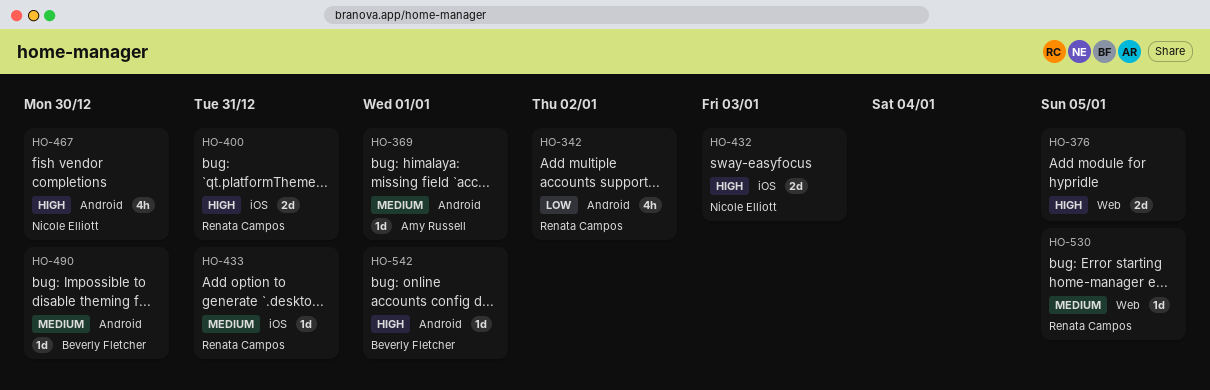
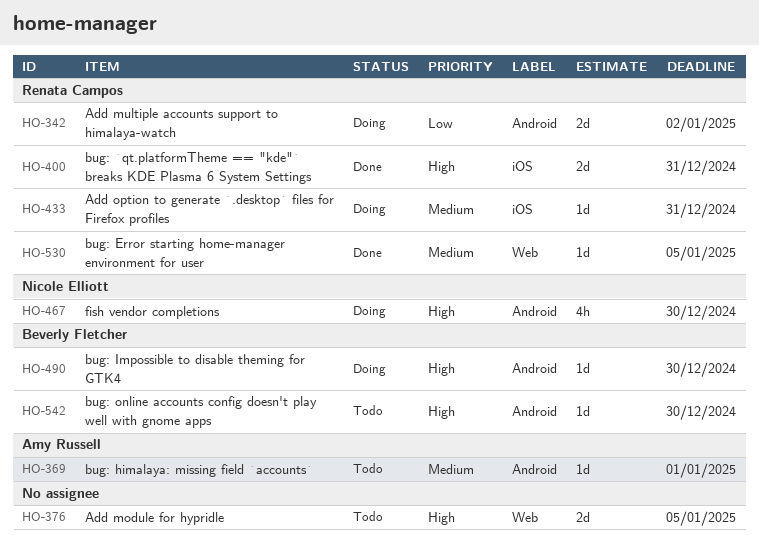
HO-342, estimate: 4h -> 2d
HO-432: present -> none
HO-490, priority: Medium -> High
HO-542, due: Jan 1 -> Dec 30

